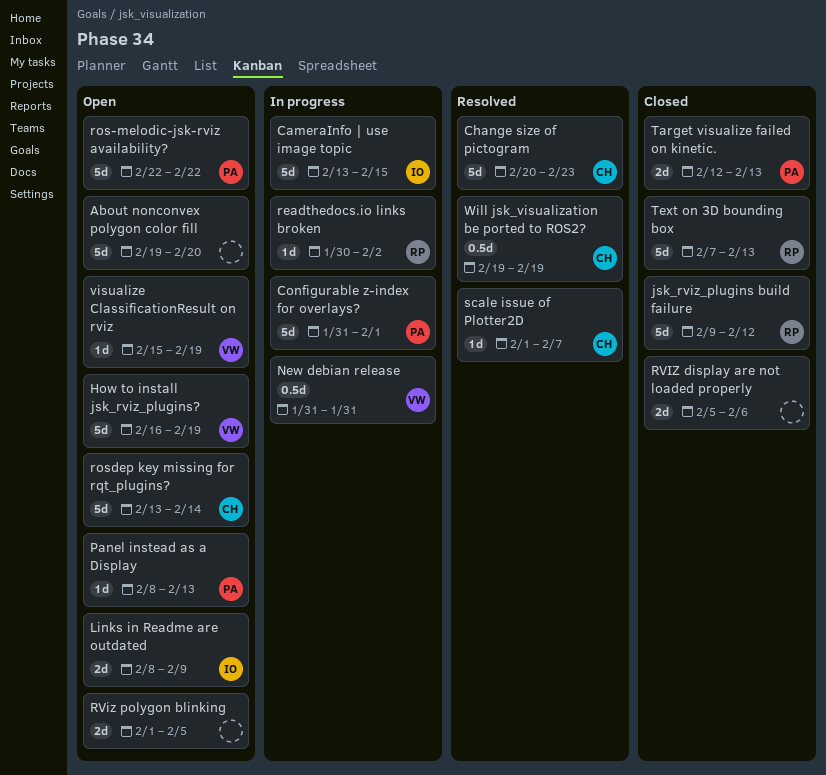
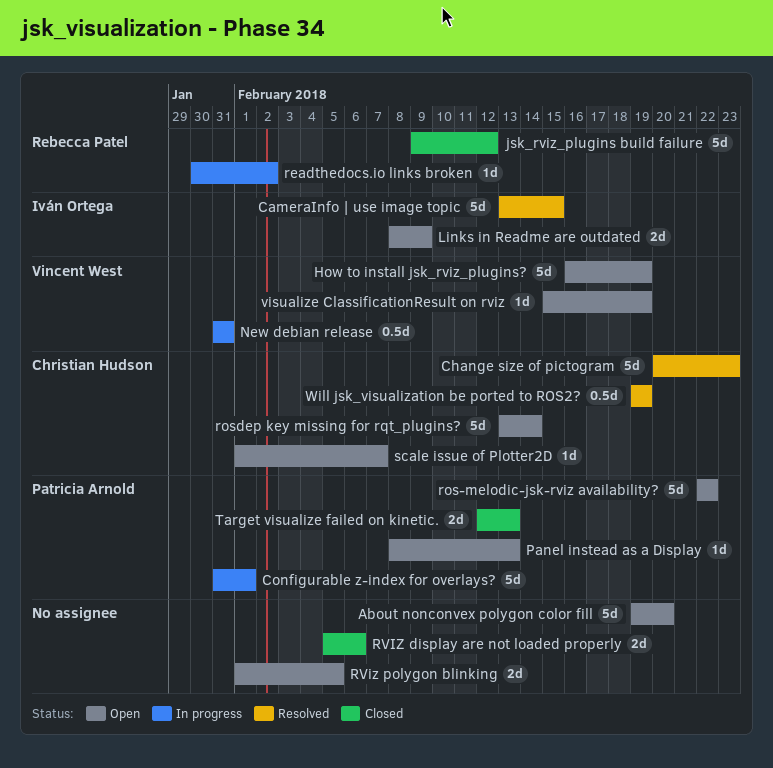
CameraInfo | use image topic, status: In progress -> Resolved
scale issue of Plotter2D, status: Resolved -> Open
Text on 3D bounding box: present -> none

